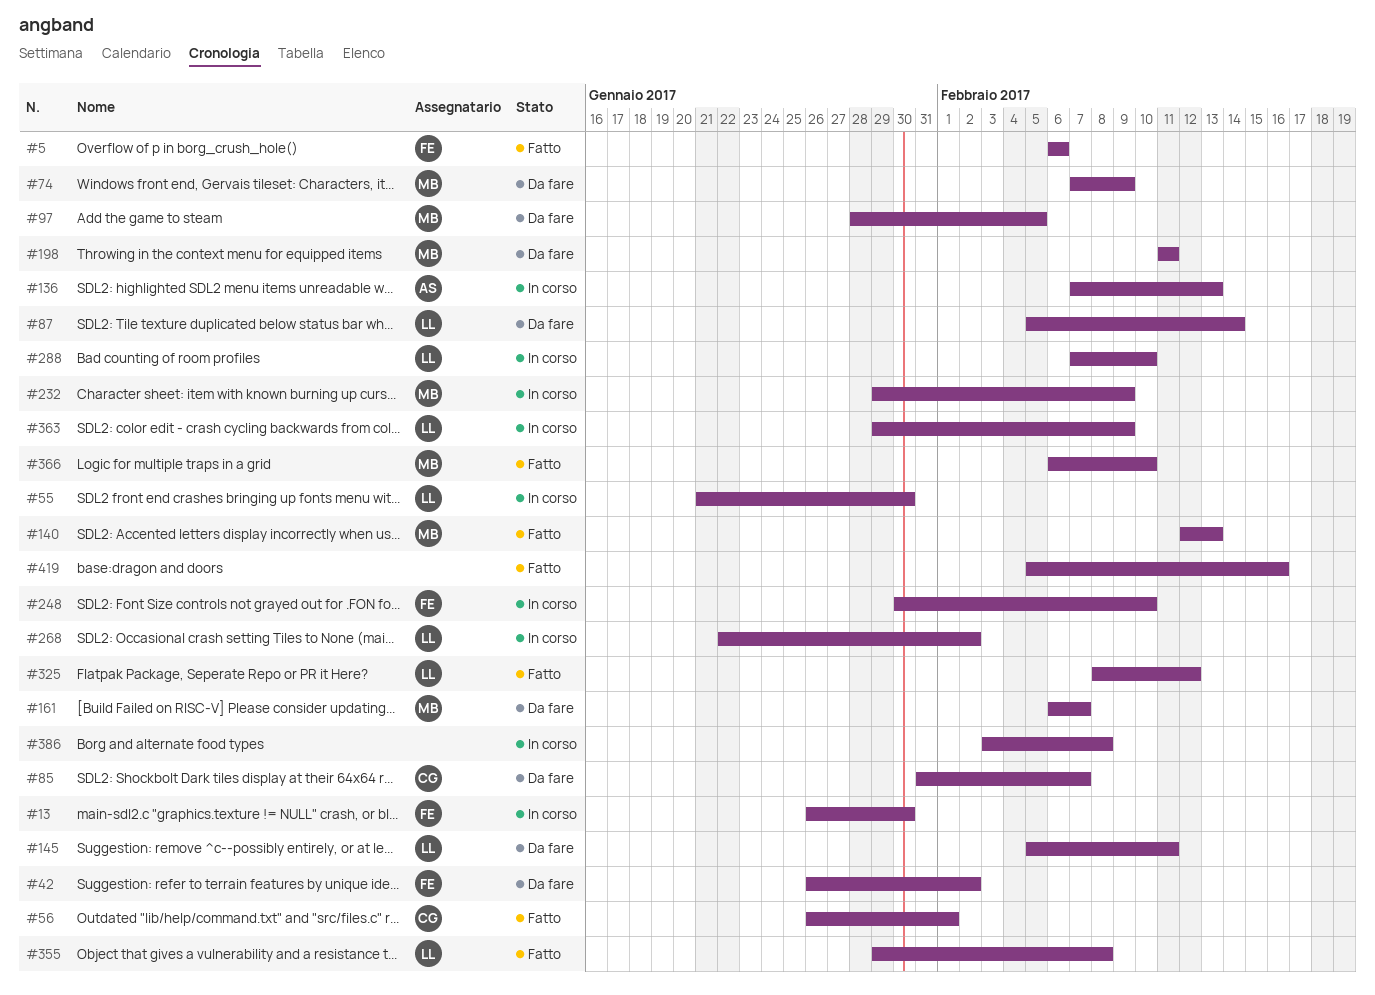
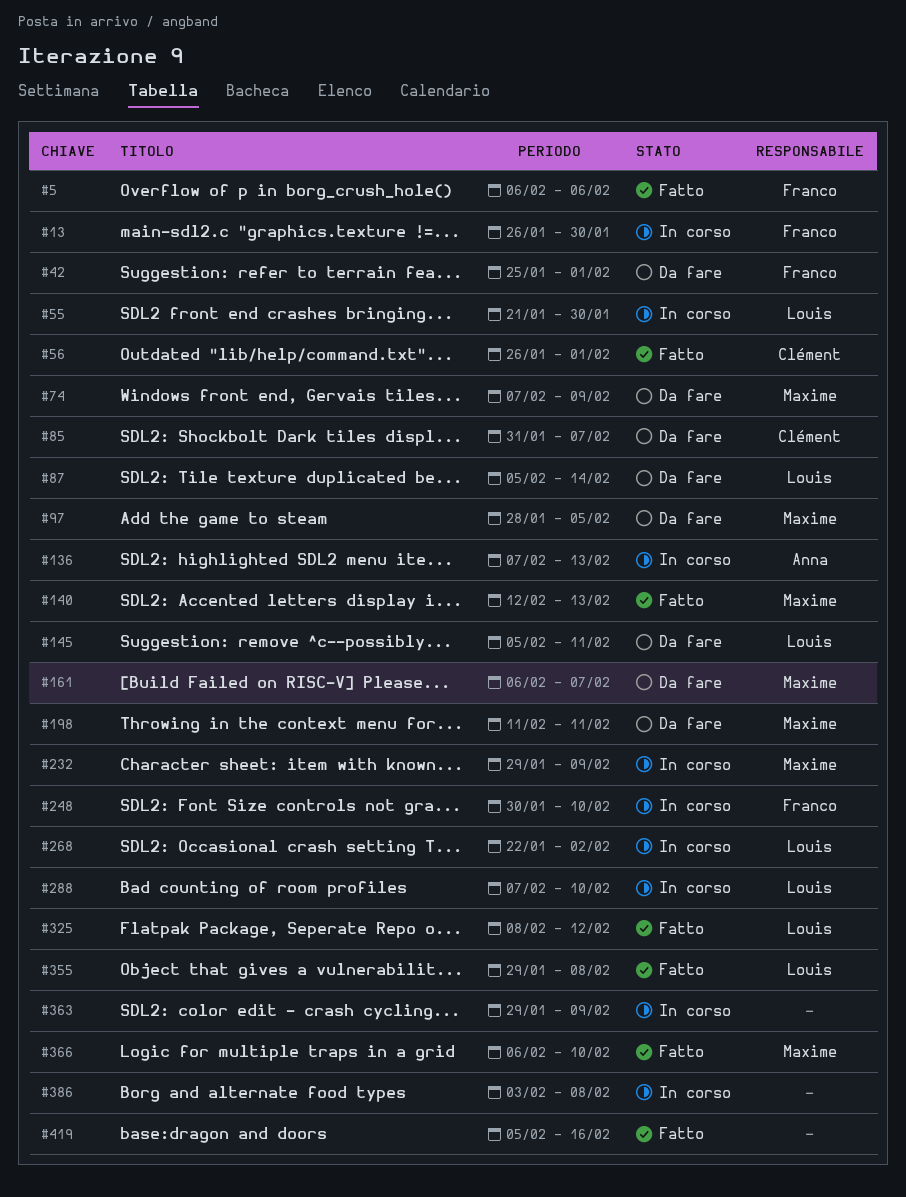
#42, start: Jan 26 -> Jan 25
#42, due: Feb 2 -> Feb 1
#363, owner: Louis -> none

